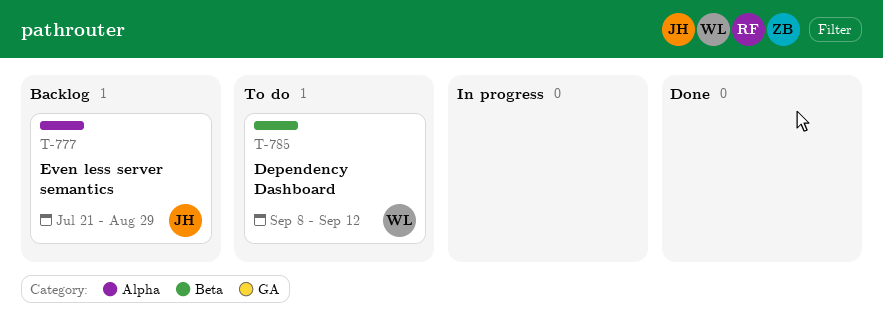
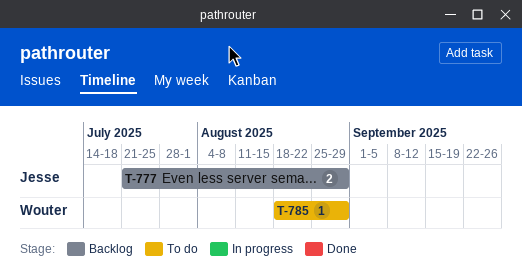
T-785, start: Sep 8 -> Aug 18
T-785, due: Sep 12 -> Aug 29

